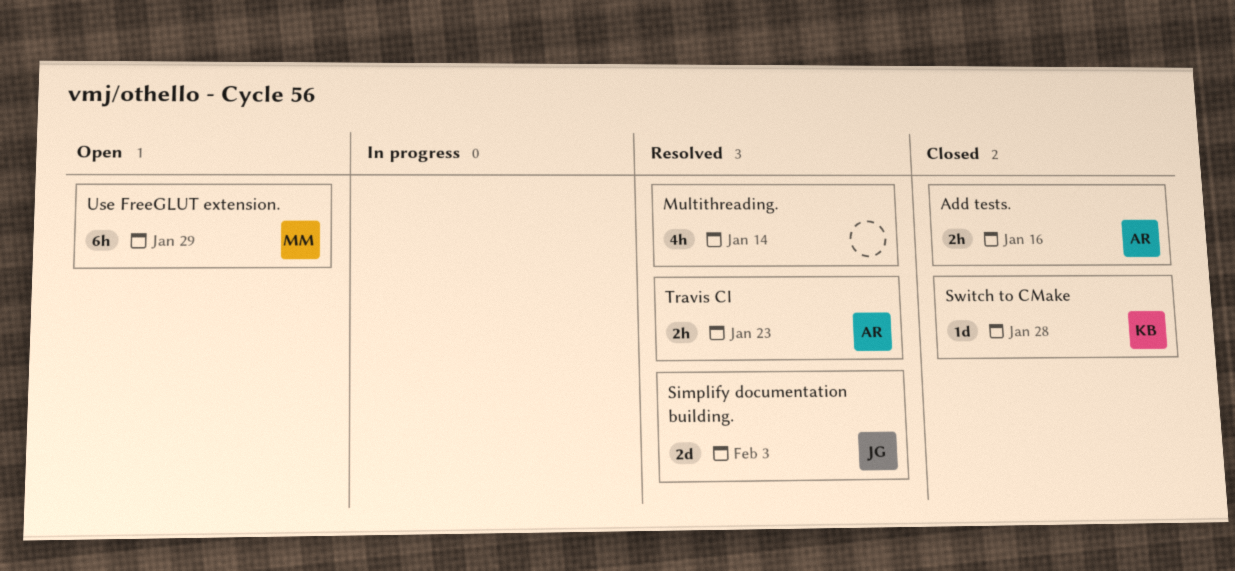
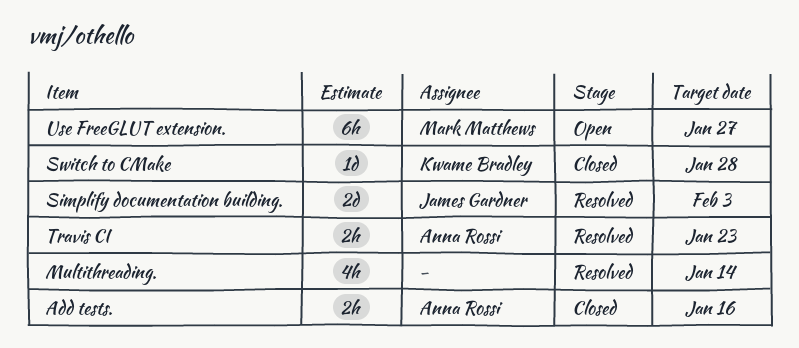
Use FreeGLUT extension., due: Jan 29 -> Jan 27

